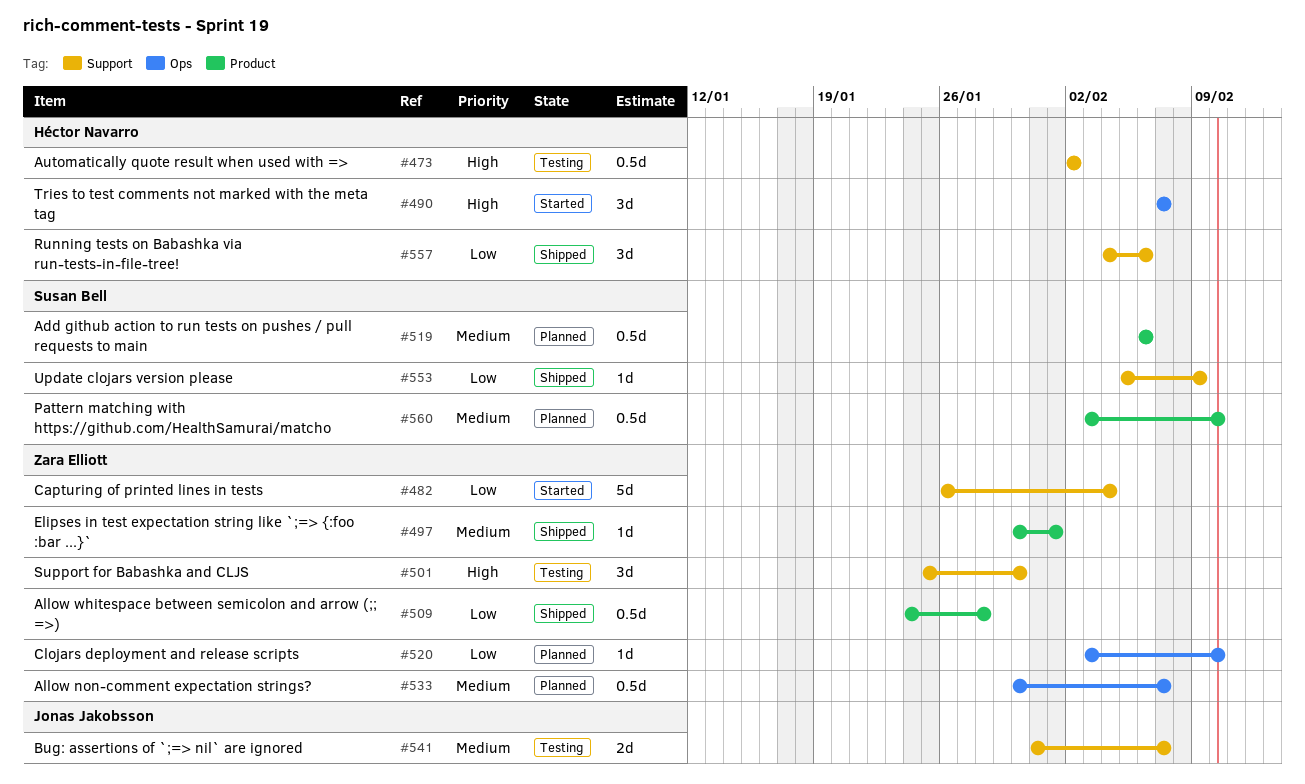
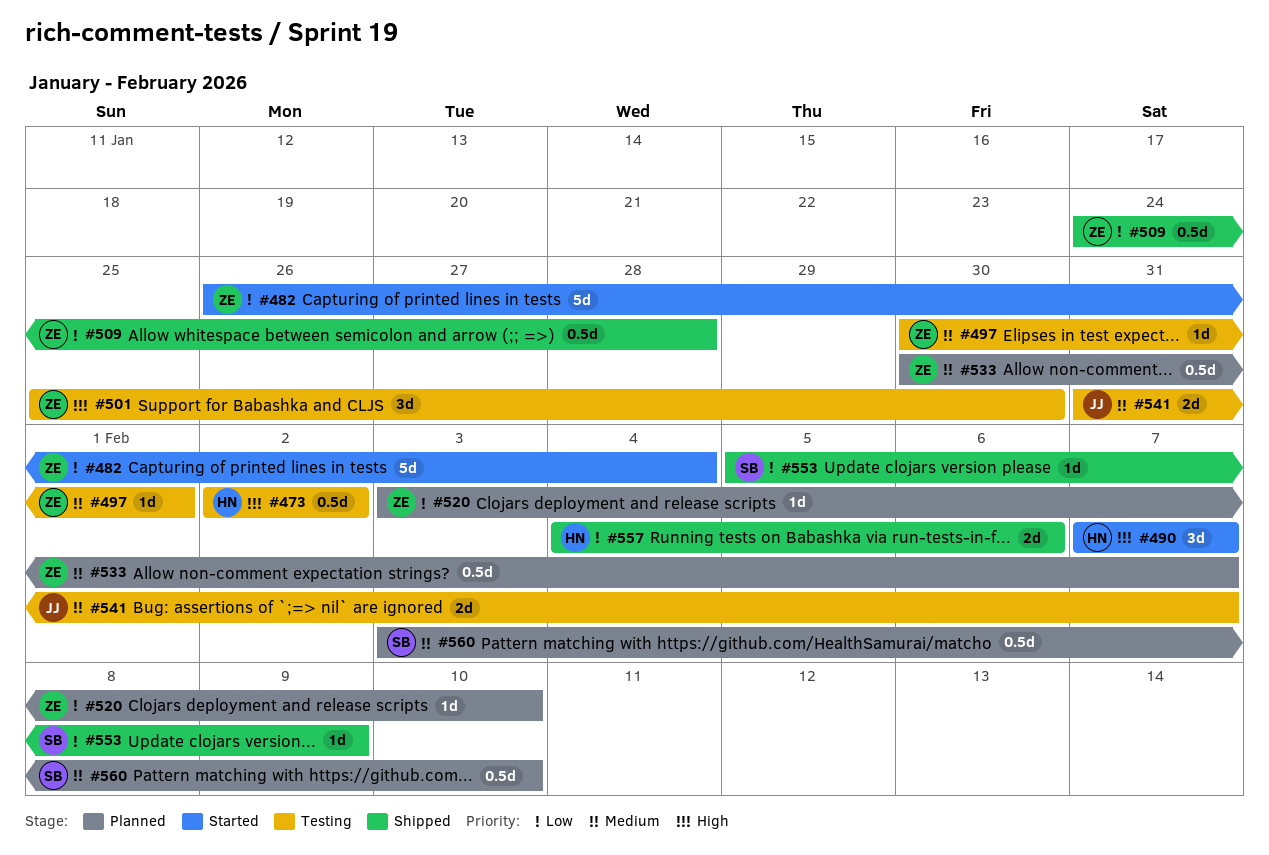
#497, status: Shipped -> Testing
#519: present -> none
#557, estimate: 3d -> 2d

